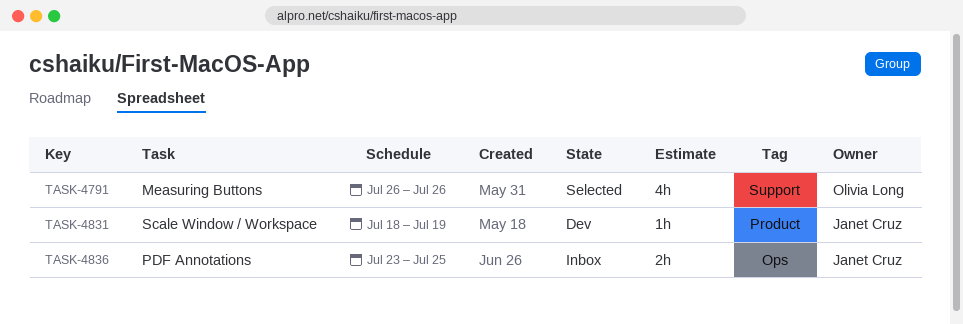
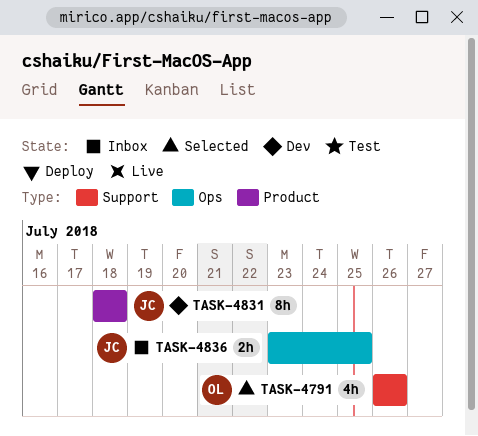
TASK-4831, estimate: 1h -> 8h
TASK-4831, due: Jul 19 -> Jul 18

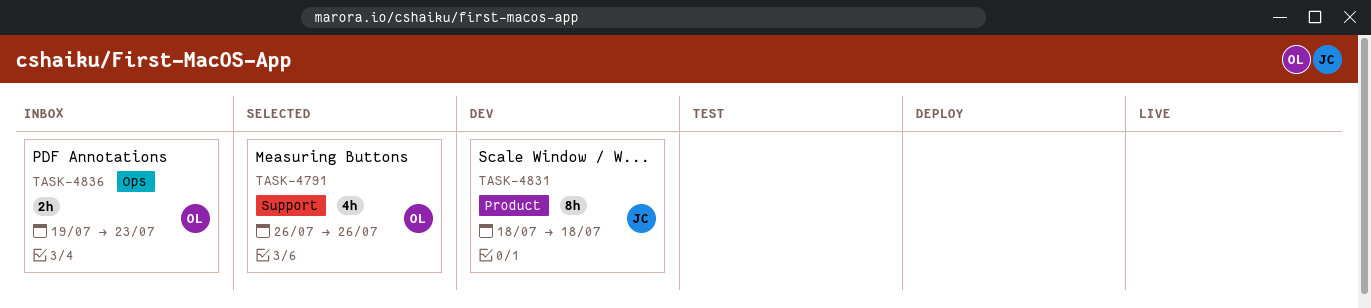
TASK-4836, owner: JC -> OL
TASK-4836, start: Jul 23 -> Jul 19
TASK-4836, due: Jul 25 -> Jul 23

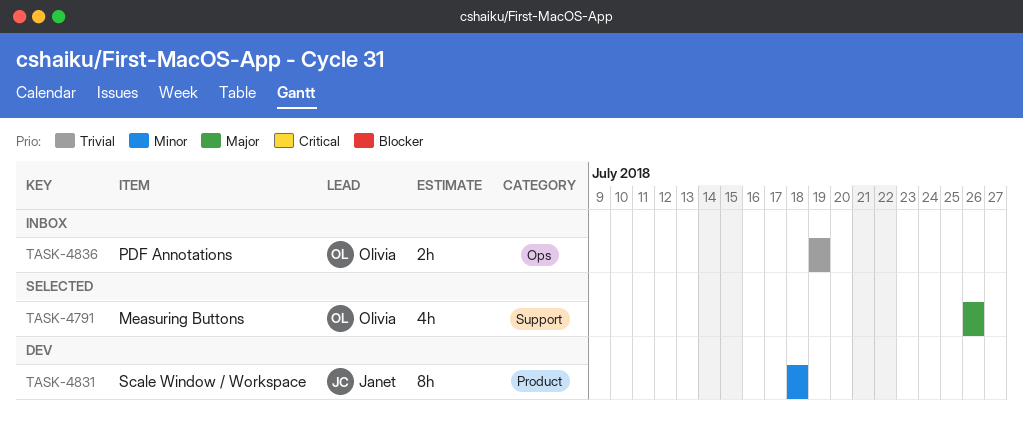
TASK-4836, due: Jul 23 -> Jul 19

